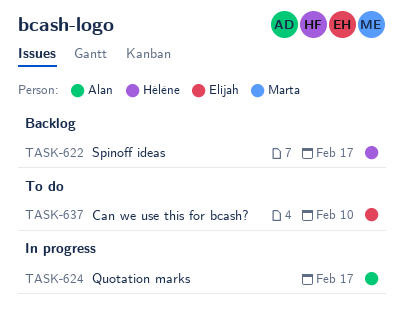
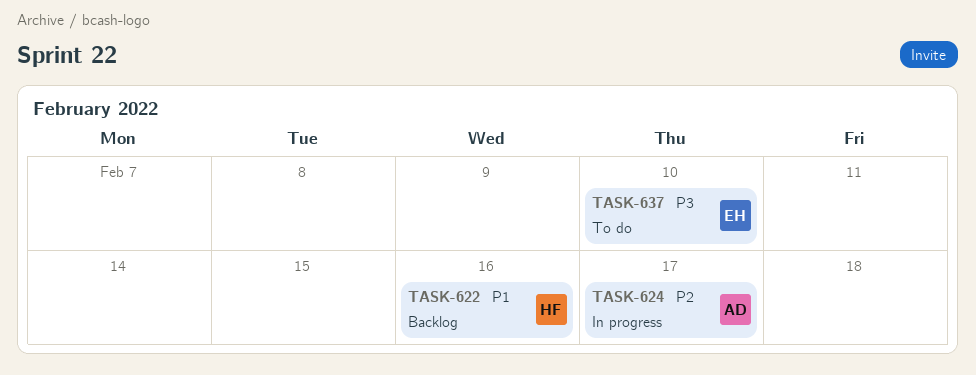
TASK-622, due: Feb 17 -> Feb 16

